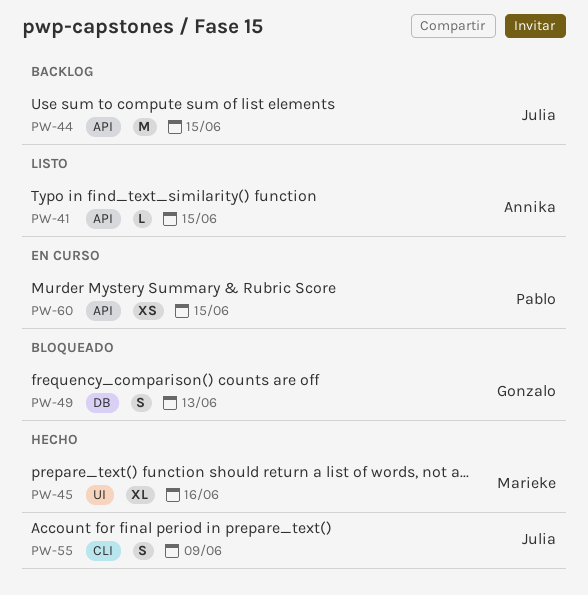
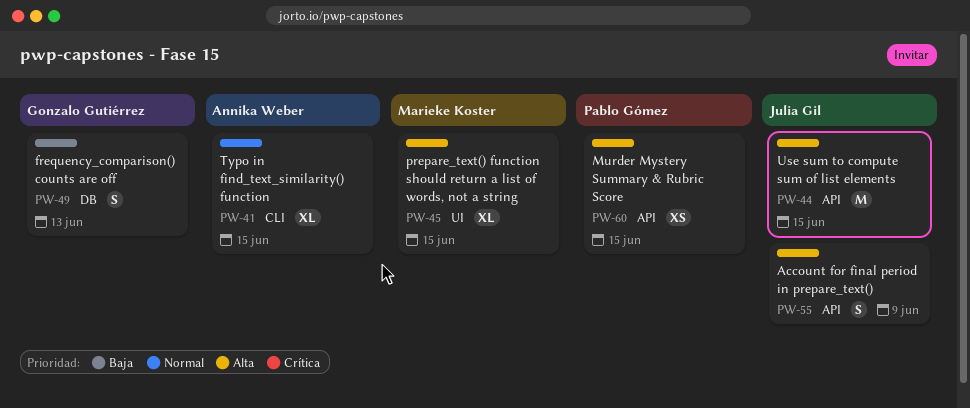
PW-41, label: API -> CLI
PW-41, estimate: L -> XL
PW-45, due: Jun 16 -> Jun 15
PW-55, label: CLI -> API

